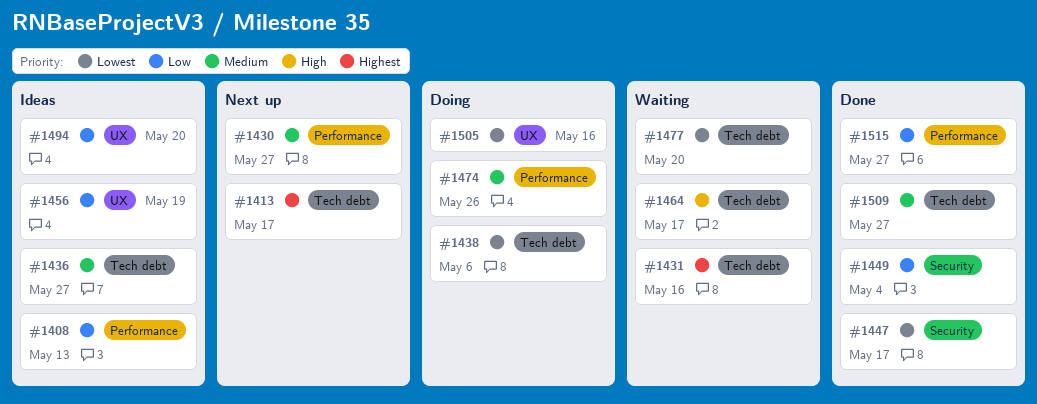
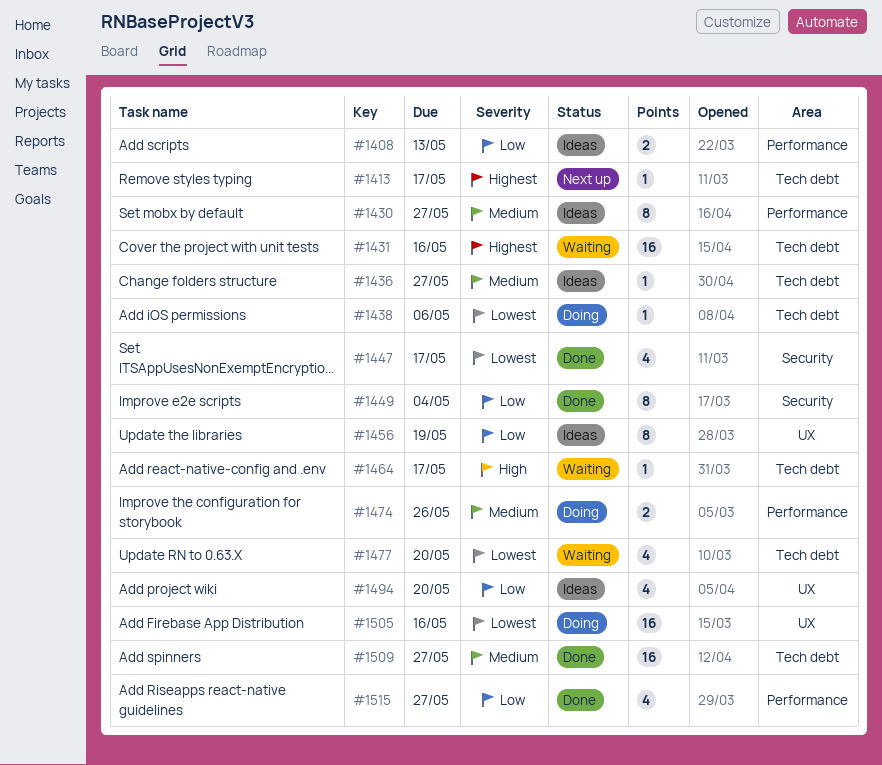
#1430, status: Next up -> Ideas

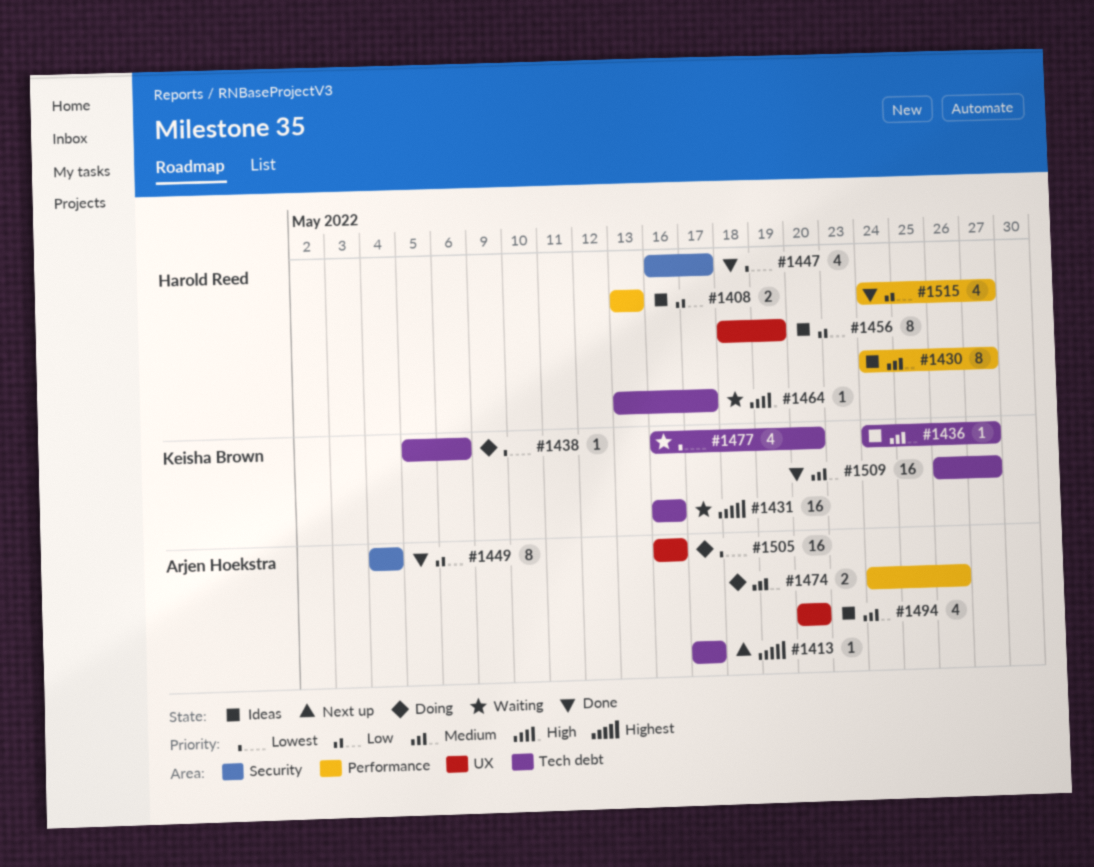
#1494, priority: Low -> Medium

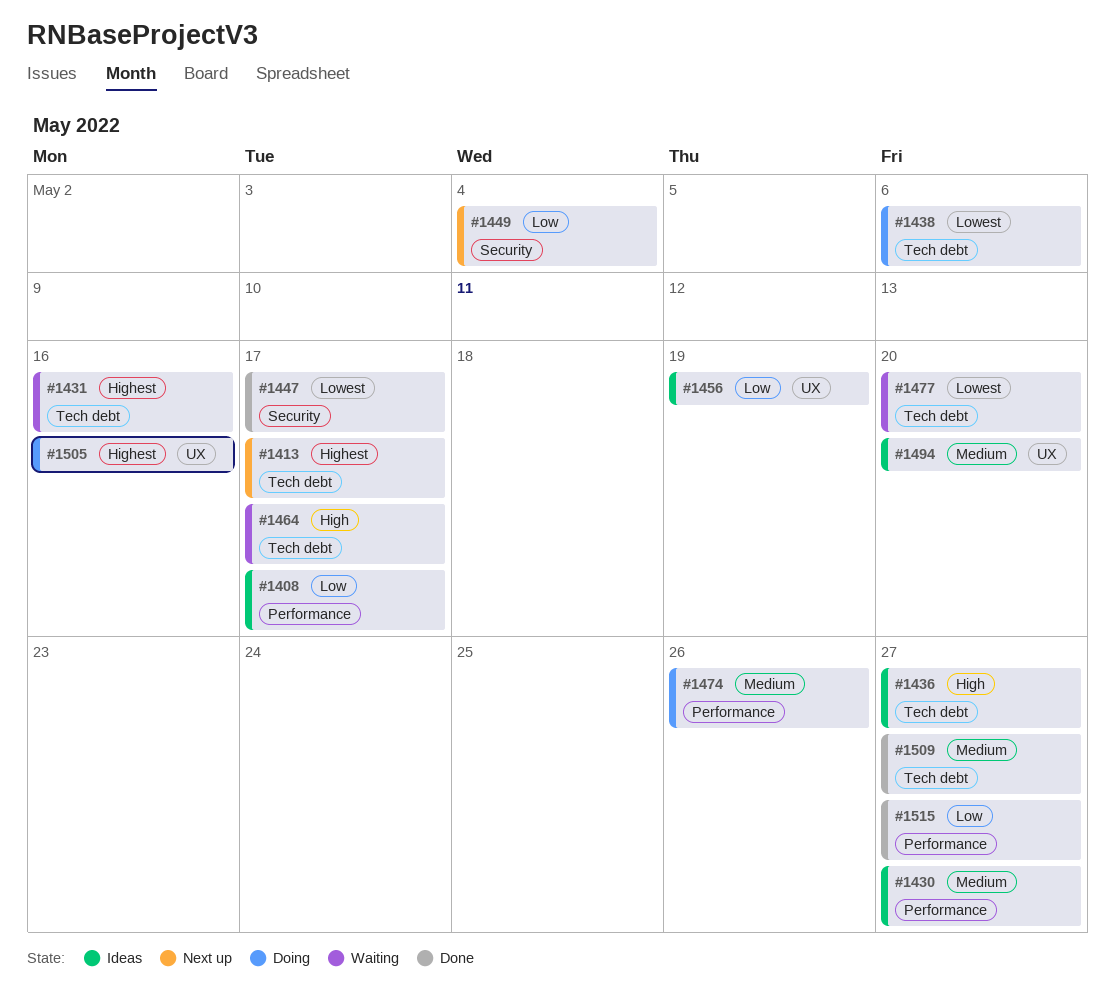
#1408, due: May 13 -> May 17
#1436, priority: Medium -> High
#1449, status: Done -> Next up
#1505, priority: Lowest -> Highest

